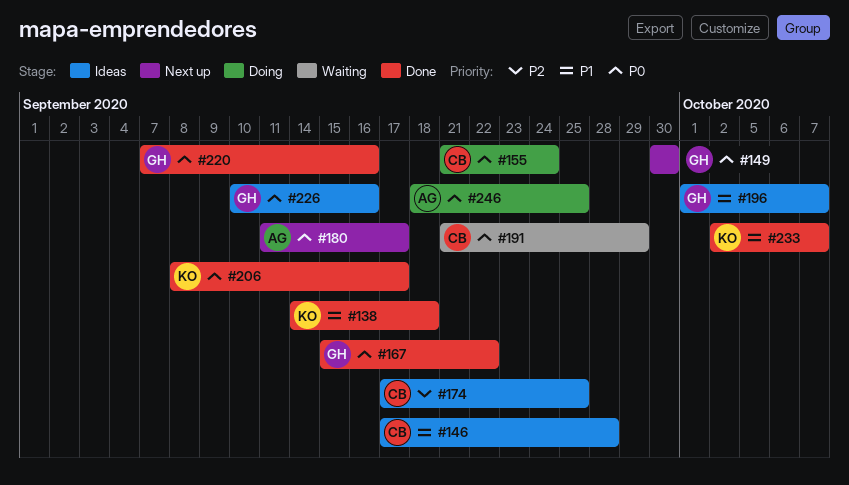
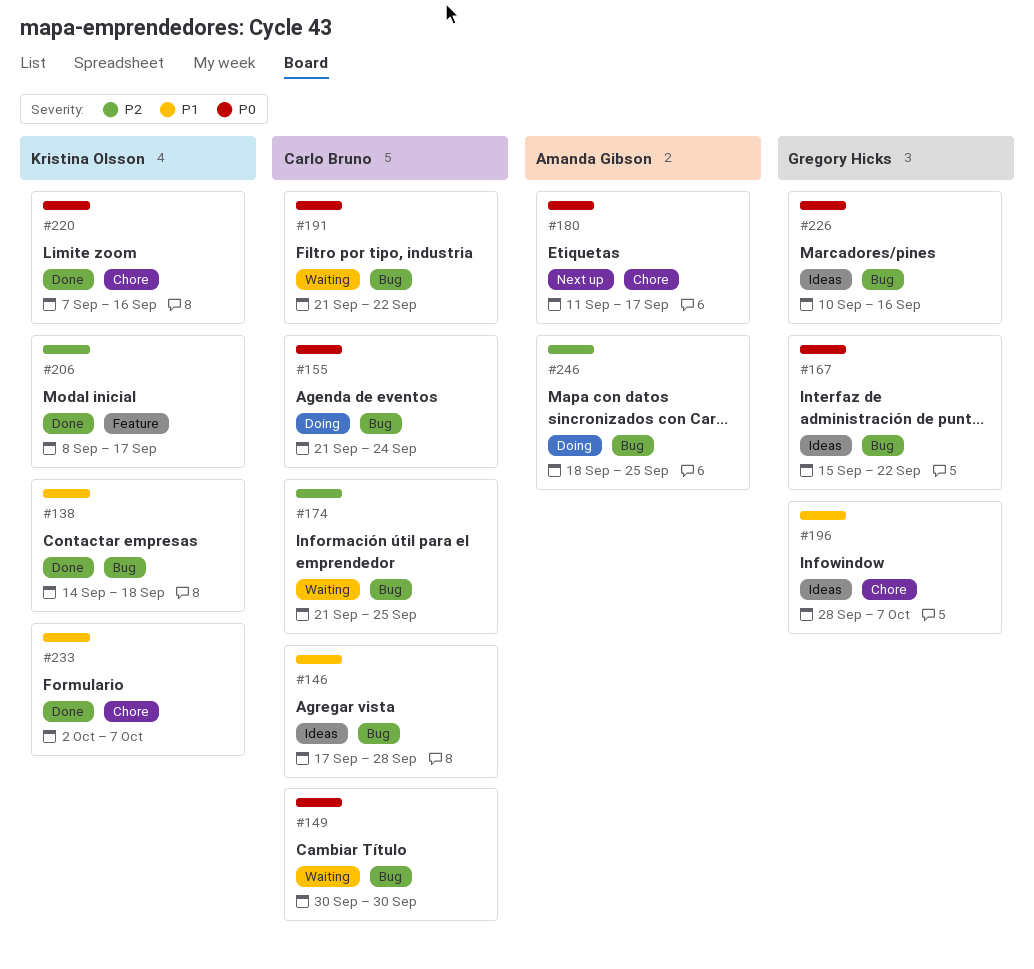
#149, status: Next up -> Waiting
#149, owner: Gregory Hicks -> Carlo Bruno
#167, status: Done -> Ideas
#174, status: Ideas -> Waiting
#174, start: Sep 17 -> Sep 21
#191, due: Sep 29 -> Sep 22
#196, start: Oct 1 -> Sep 28
#206, priority: P0 -> P2
#220, owner: Gregory Hicks -> Kristina Olsson
#246, priority: P0 -> P2

